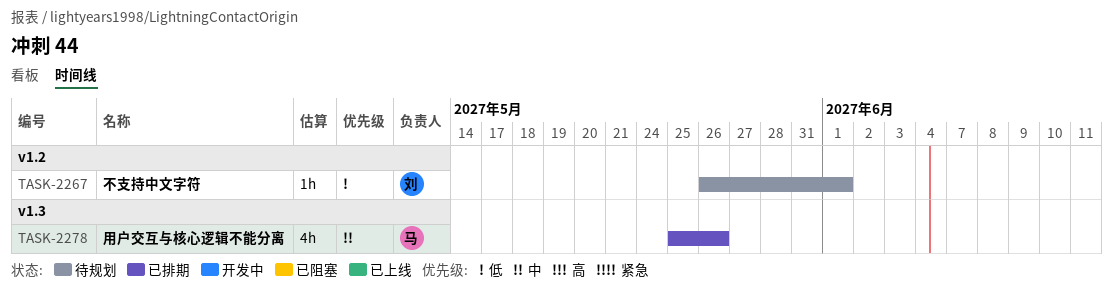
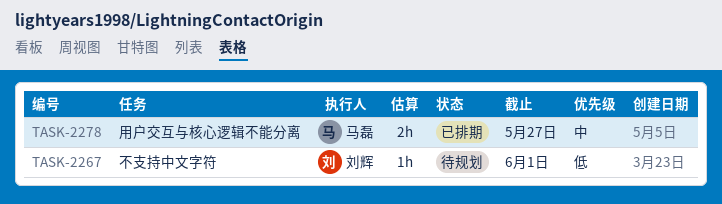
TASK-2278, estimate: 4h -> 2h
TASK-2278, due: May 26 -> May 27

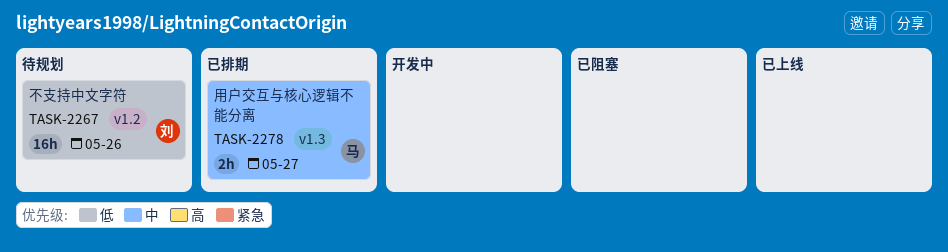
TASK-2267, estimate: 1h -> 16h
TASK-2267, due: Jun 1 -> May 26

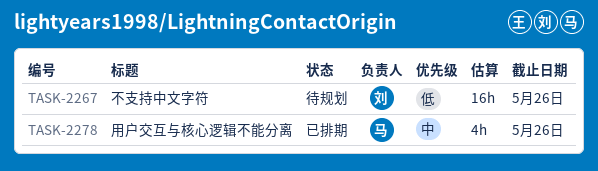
TASK-2278, estimate: 2h -> 4h
TASK-2278, due: May 27 -> May 26

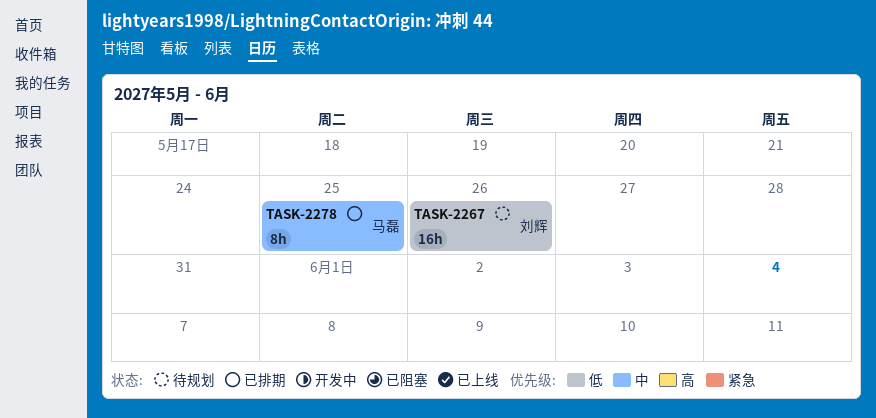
TASK-2278, estimate: 4h -> 8h
TASK-2278, due: May 26 -> May 25

